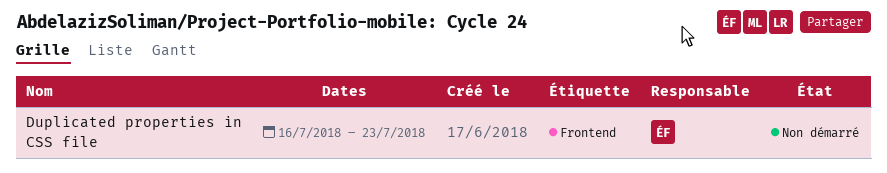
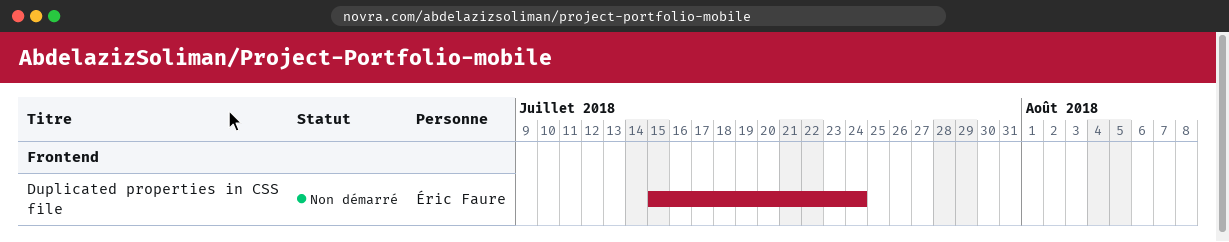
Duplicated properties in CSS file, start: Jul 16 -> Jul 15
Duplicated properties in CSS file, due: Jul 23 -> Jul 24

